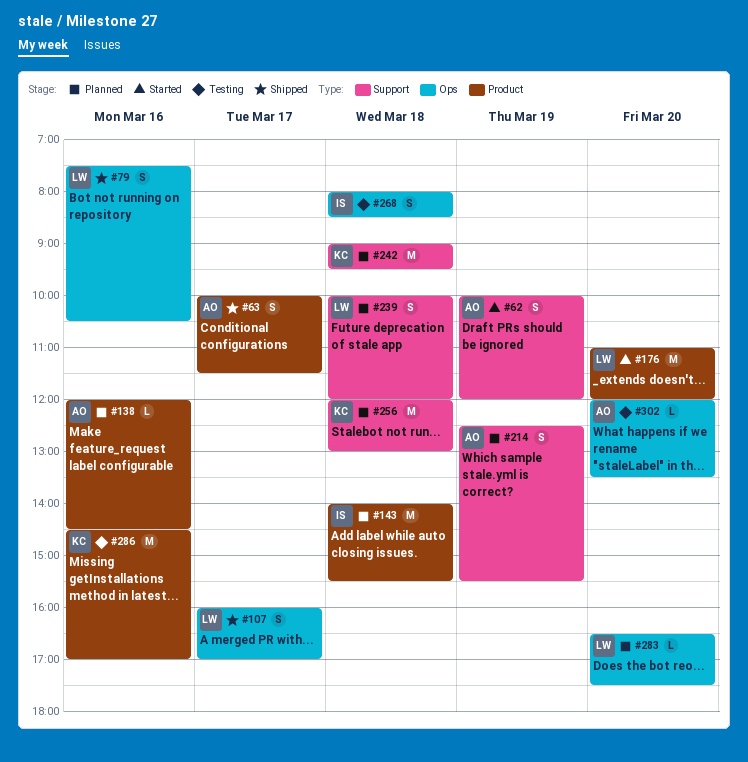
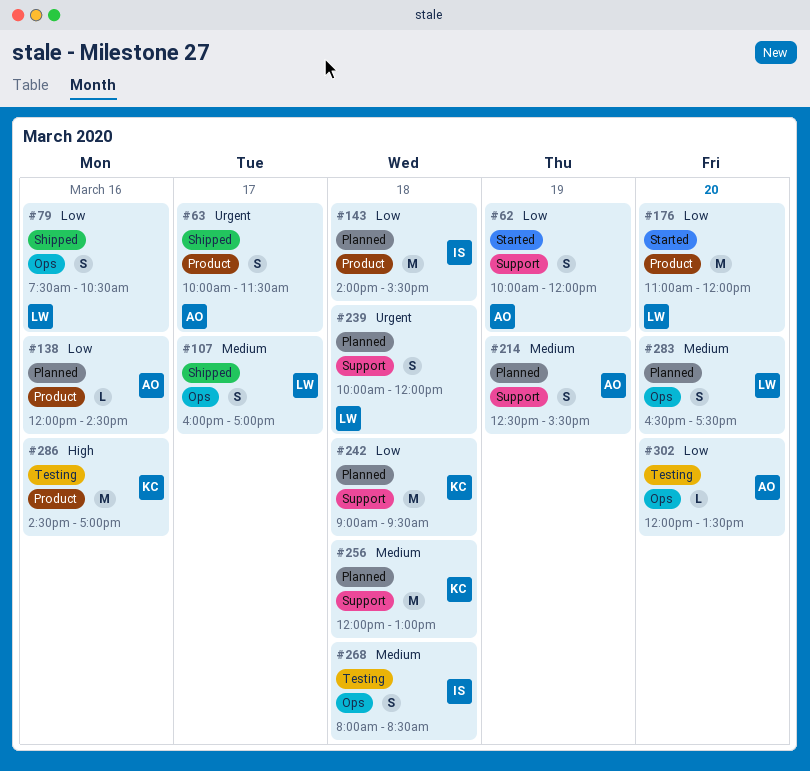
#283, estimate: L -> S

